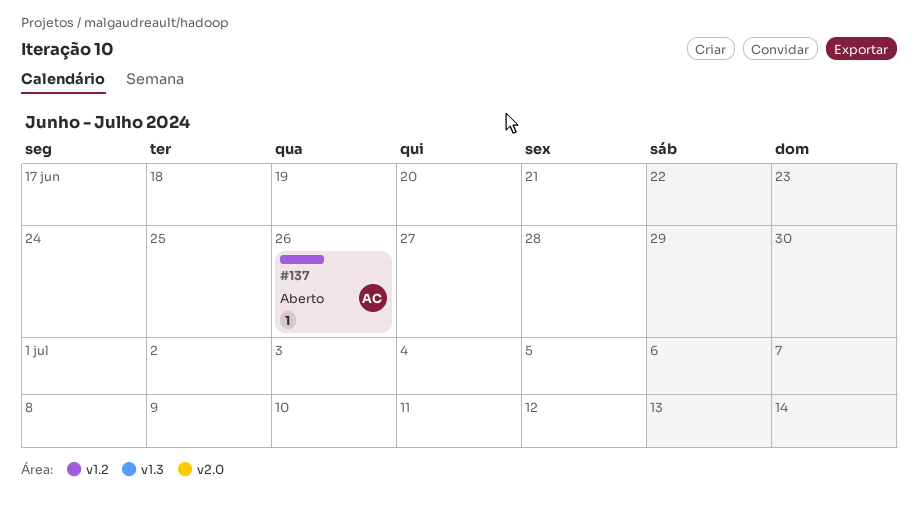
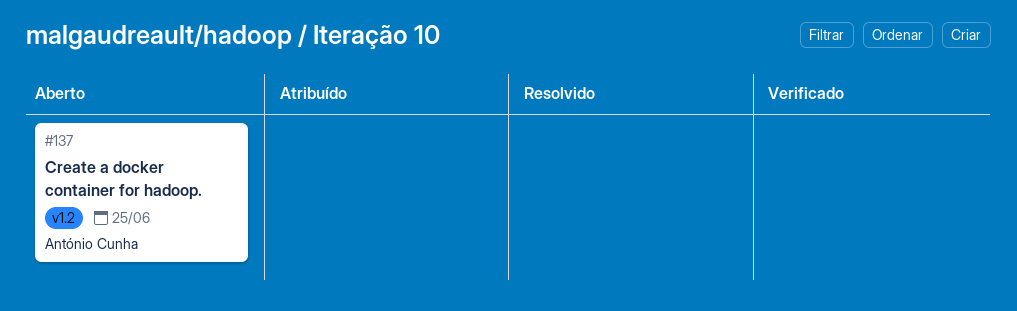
#137, due: Jun 26 -> Jun 25

